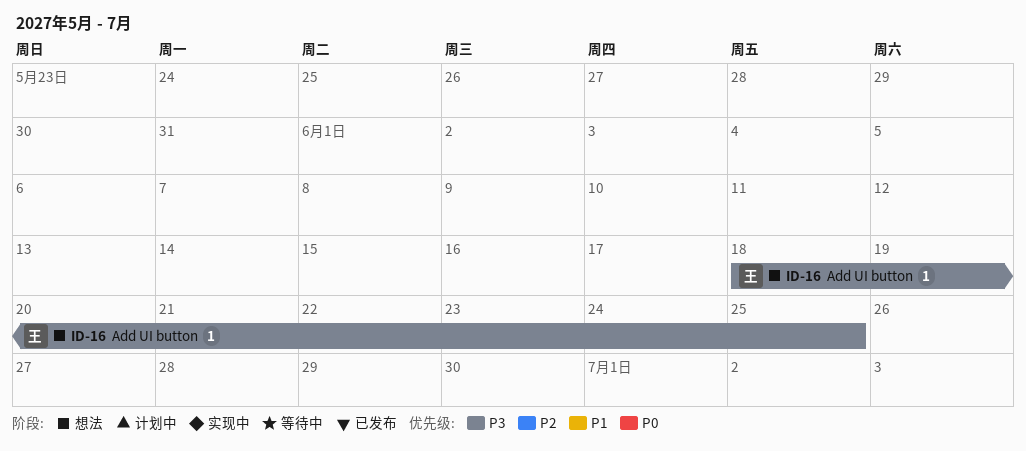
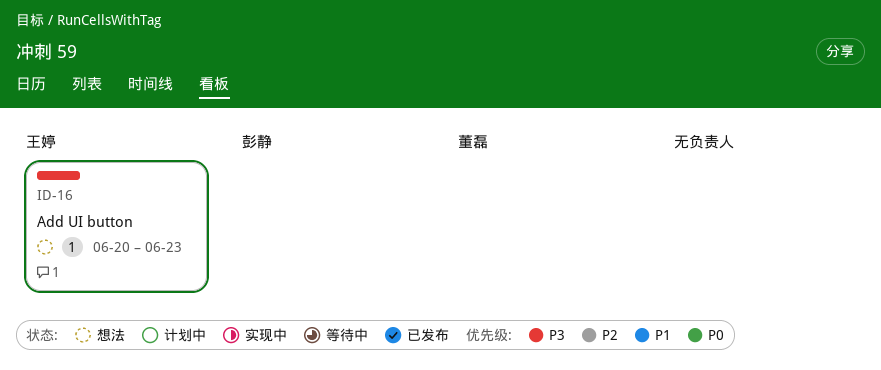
ID-16, start: Jun 18 -> Jun 20
ID-16, due: Jun 25 -> Jun 23

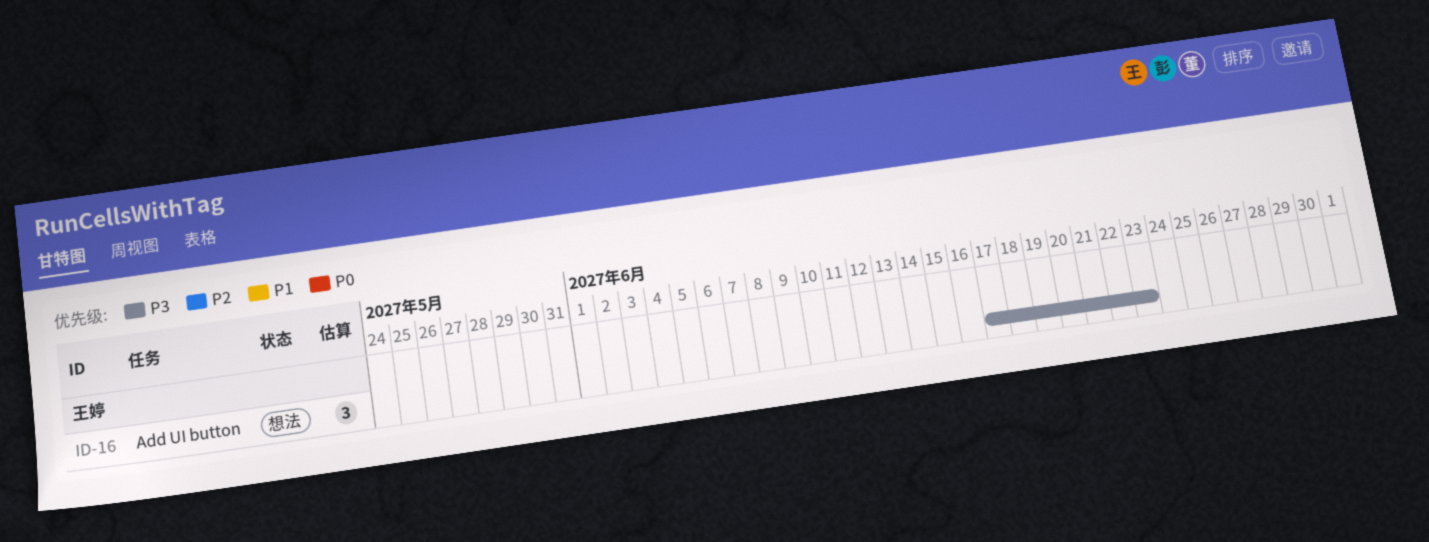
ID-16, estimate: 1 -> 3
ID-16, start: Jun 20 -> Jun 17

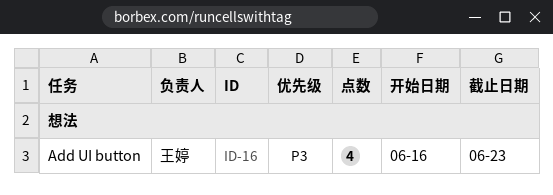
ID-16, estimate: 3 -> 4
ID-16, start: Jun 17 -> Jun 16

